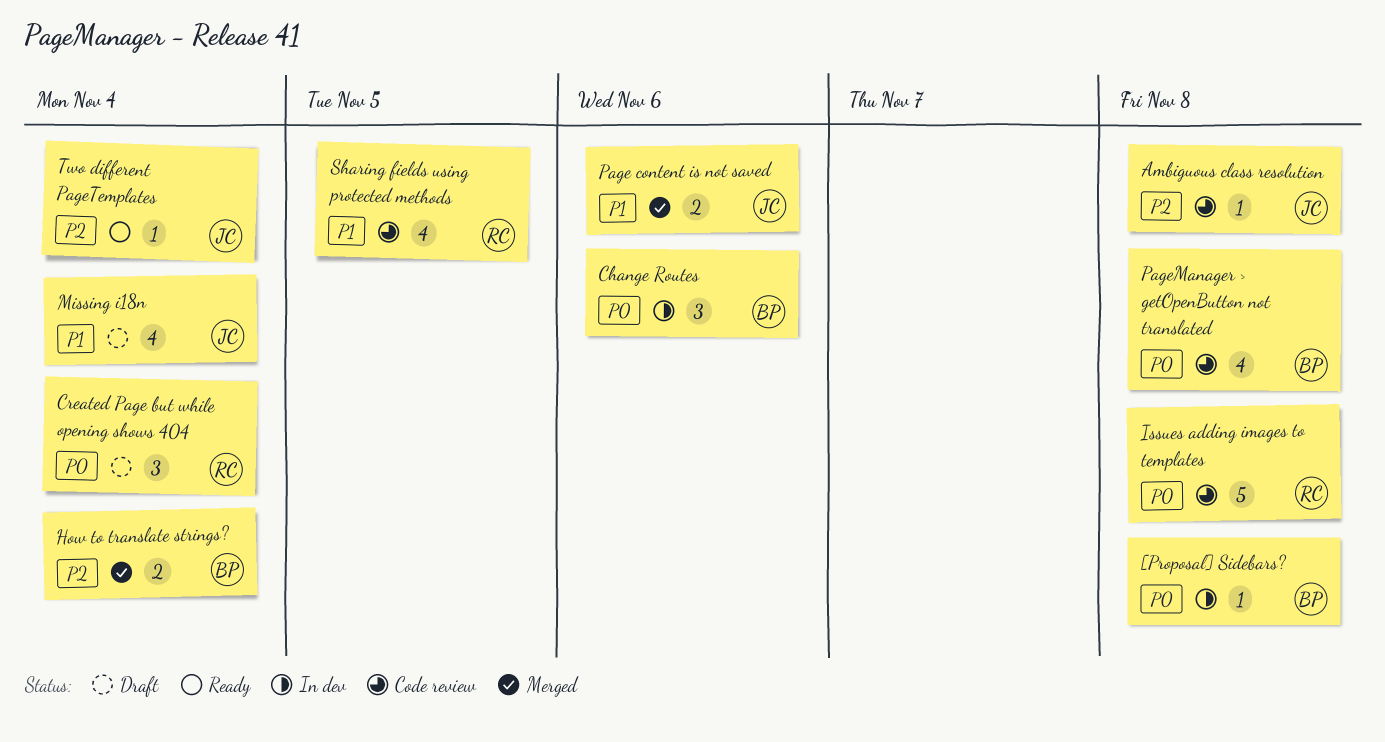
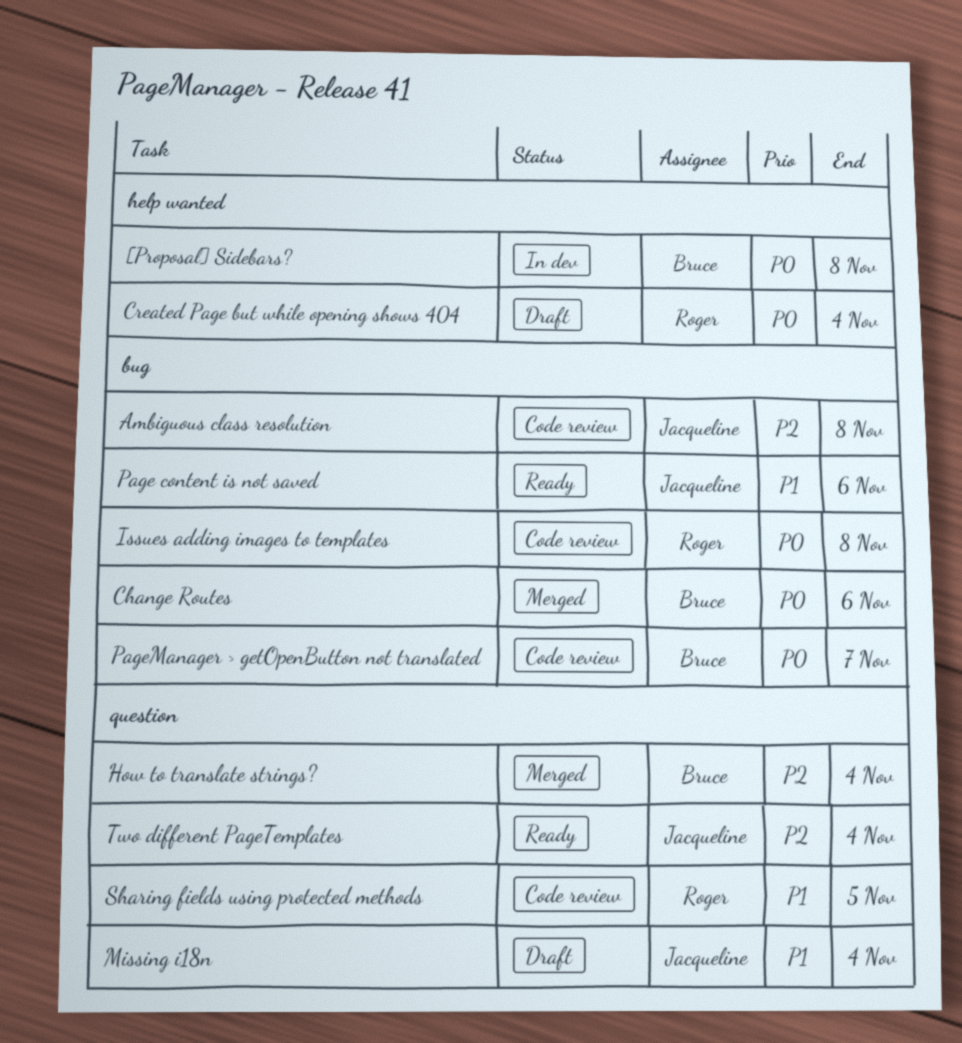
Change Routes, status: In dev -> Merged
Page content is not saved, status: Merged -> Ready
PageManager > getOpenButton not translated, due: Nov 8 -> Nov 7

